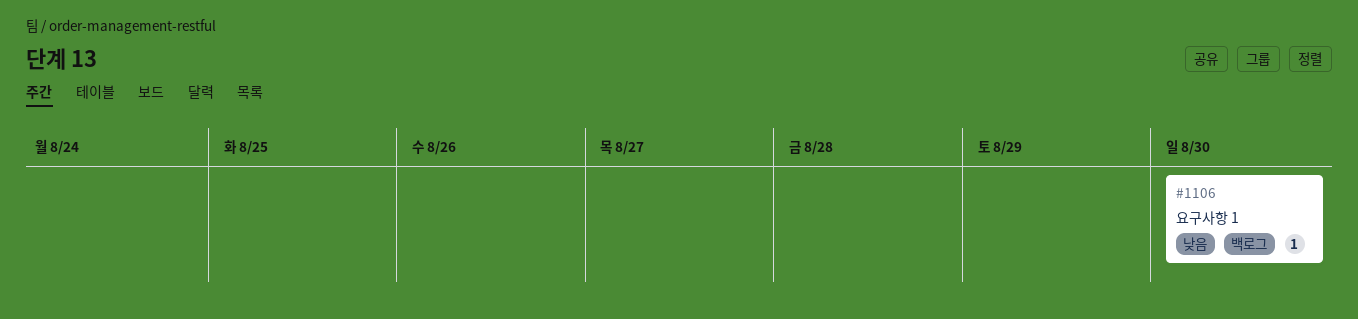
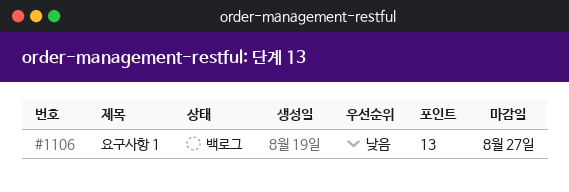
#1106, estimate: 1 -> 13
#1106, due: Aug 30 -> Aug 27

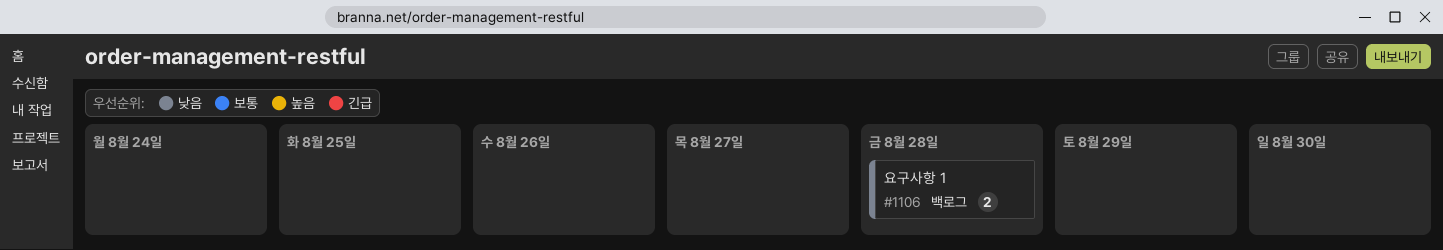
#1106, estimate: 13 -> 2
#1106, due: Aug 27 -> Aug 28

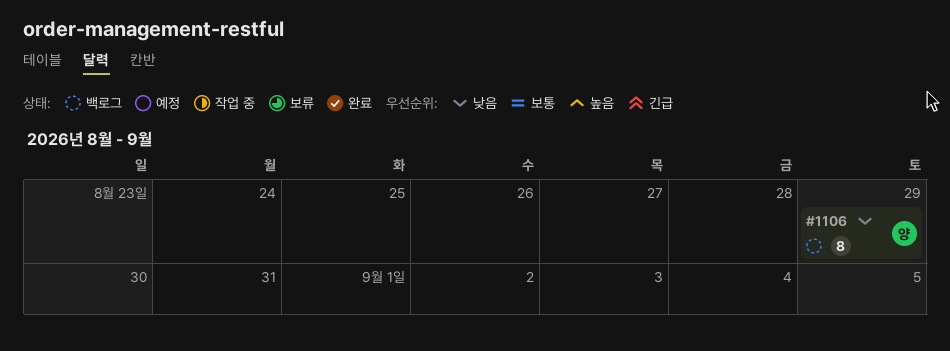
#1106, estimate: 2 -> 8
#1106, due: Aug 28 -> Aug 29

